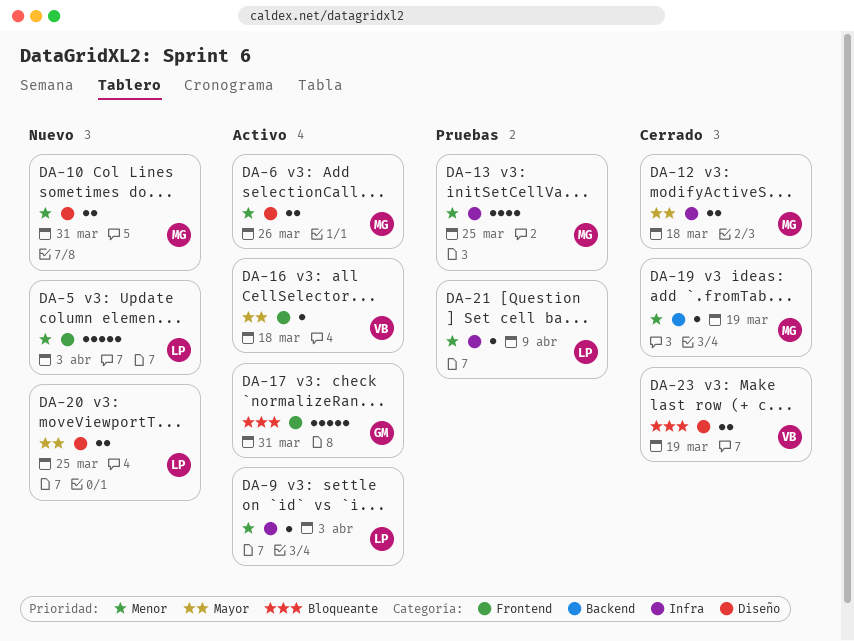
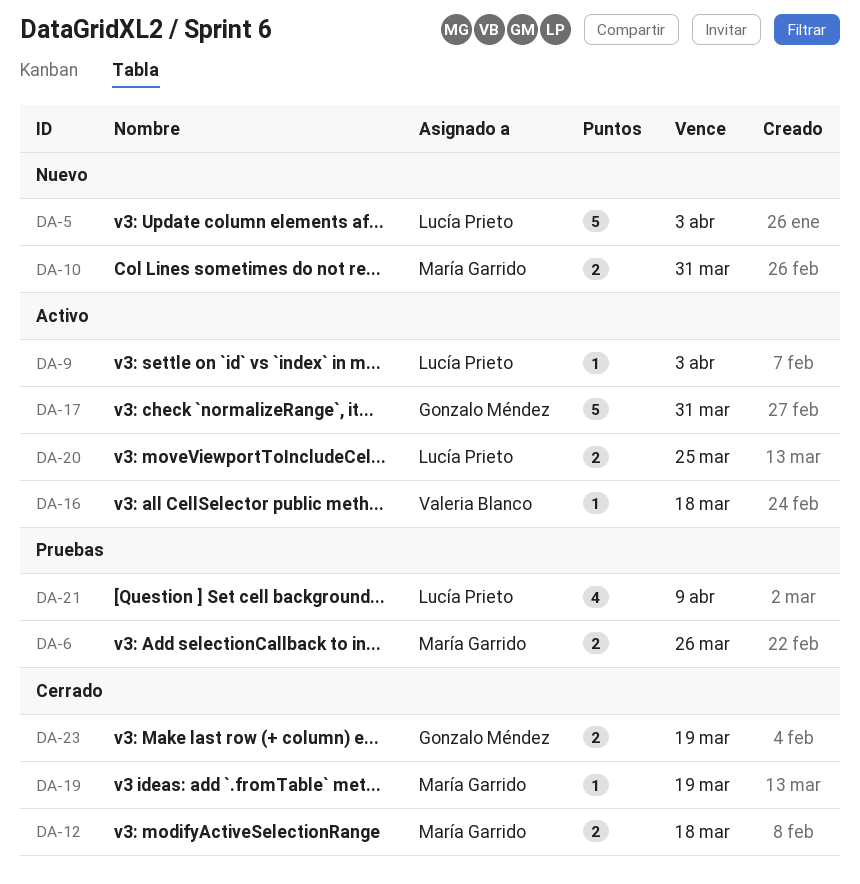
DA-6, status: Activo -> Pruebas
DA-13: present -> none
DA-20, status: Nuevo -> Activo
DA-21, estimate: 1 -> 4
DA-23, owner: Valeria Blanco -> Gonzalo Méndez

